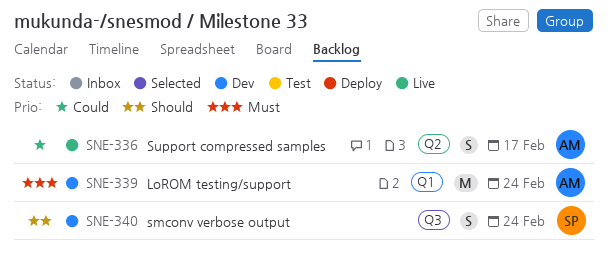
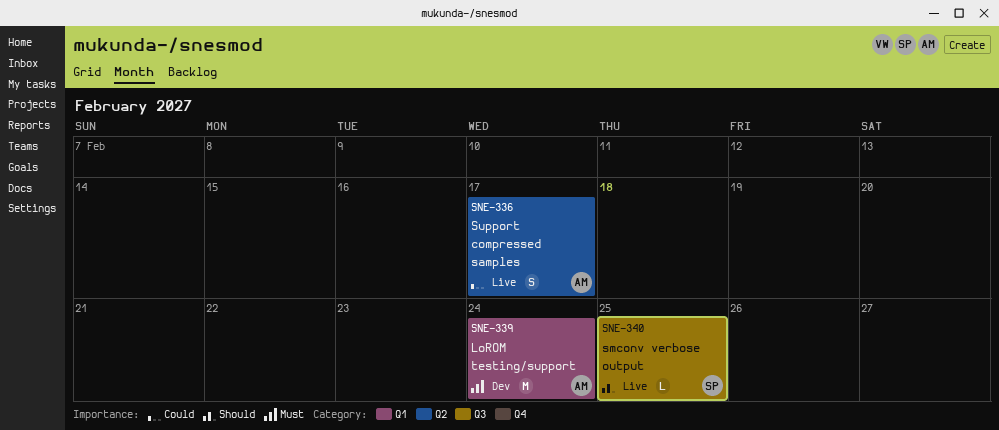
SNE-340, status: Dev -> Live
SNE-340, estimate: S -> L
SNE-340, due: Feb 24 -> Feb 25

